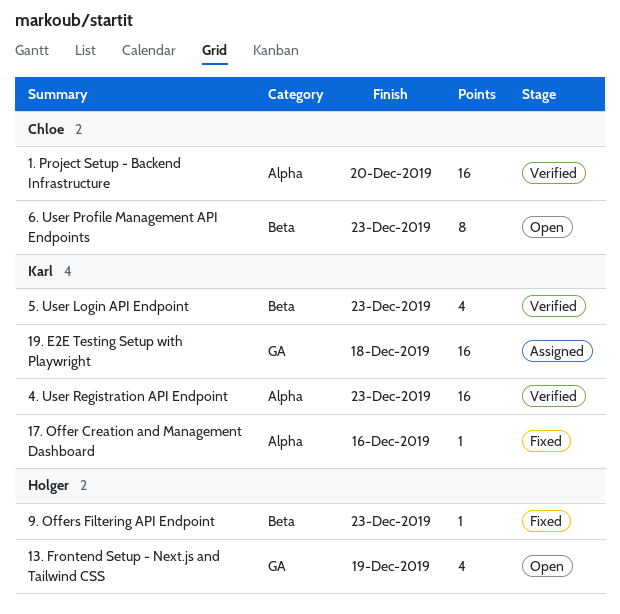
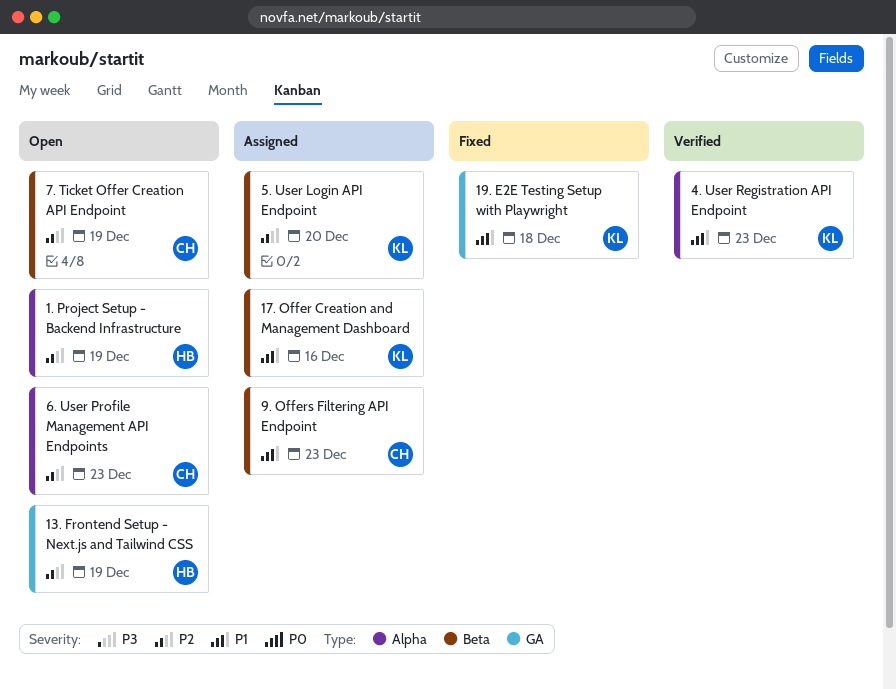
1. Project Setup - Backend Infrastructure, status: Verified -> Open
1. Project Setup - Backend Infrastructure, owner: Chloe -> Holger
1. Project Setup - Backend Infrastructure, due: Dec 20 -> Dec 19
17. Offer Creation and Management Dashboard, status: Fixed -> Assigned
17. Offer Creation and Management Dashboard, label: Alpha -> Beta
19. E2E Testing Setup with Playwright, status: Assigned -> Fixed
5. User Login API Endpoint, status: Verified -> Assigned
5. User Login API Endpoint, due: Dec 23 -> Dec 20
6. User Profile Management API Endpoints, label: Beta -> Alpha
7. Ticket Offer Creation API Endpoint: none -> present
9. Offers Filtering API Endpoint, status: Fixed -> Assigned
9. Offers Filtering API Endpoint, owner: Holger -> Chloe

